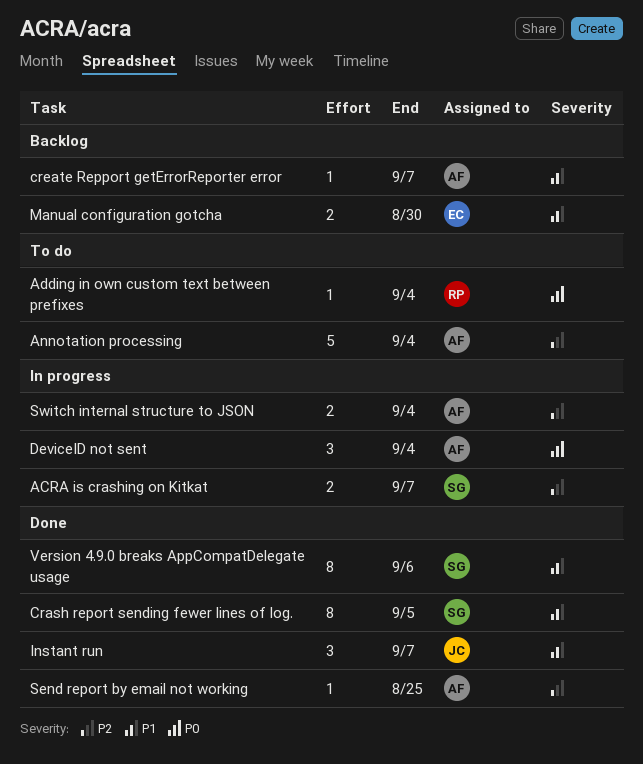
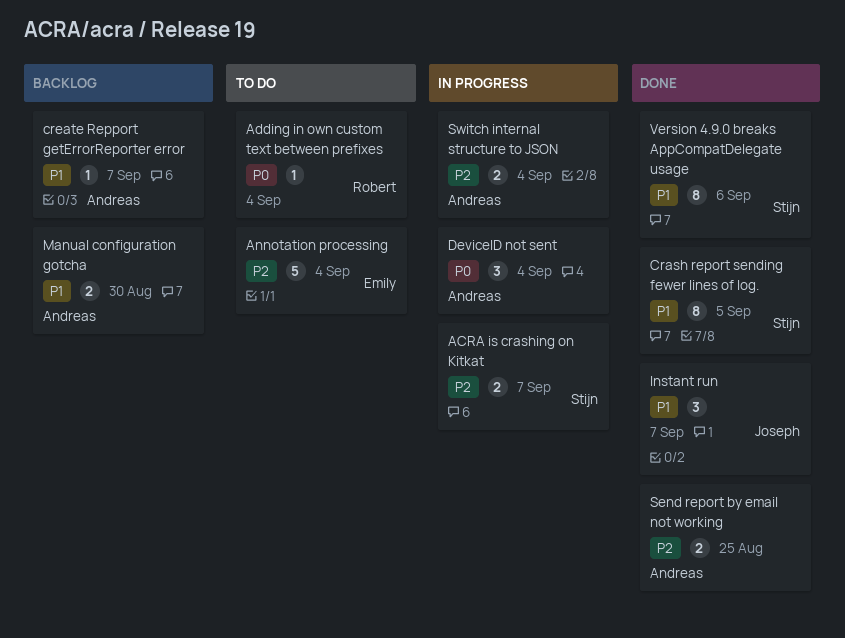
Annotation processing, owner: Andreas -> Emily
Manual configuration gotcha, owner: Emily -> Andreas
Send report by email not working, estimate: 1 -> 2

